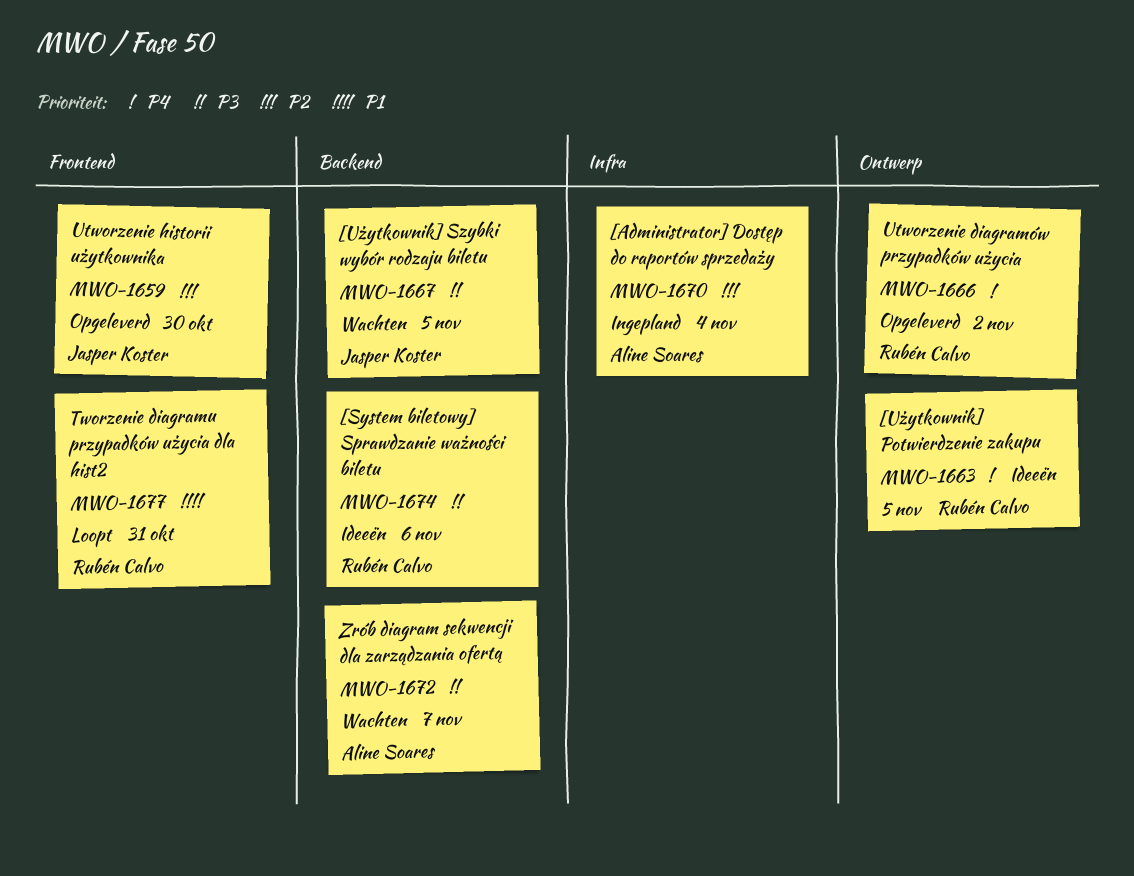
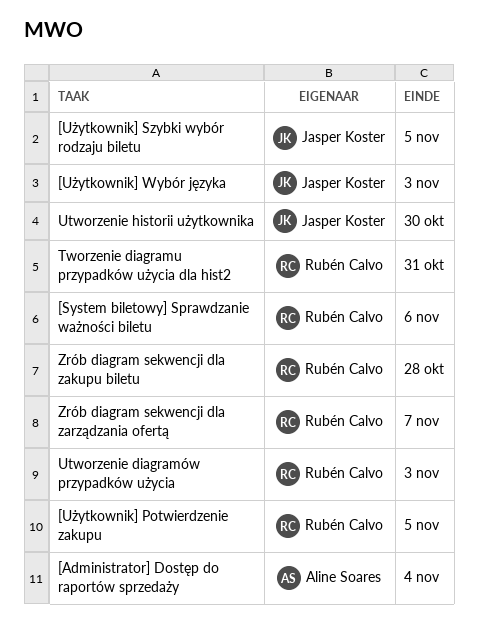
[Użytkownik] Wybór języka: none -> present
Utworzenie diagramów przypadków użycia, due: Nov 2 -> Nov 3
Zrób diagram sekwencji dla zakupu biletu: none -> present
Zrób diagram sekwencji dla zarządzania ofertą, owner: Aline Soares -> Rubén Calvo

